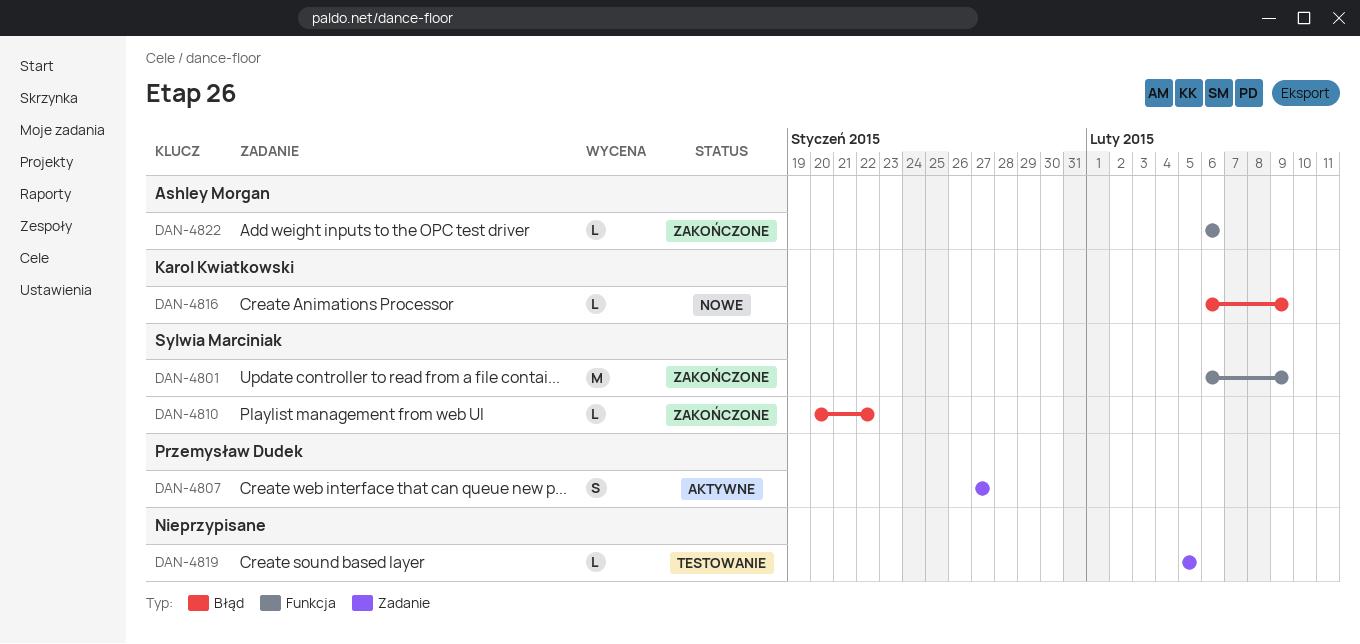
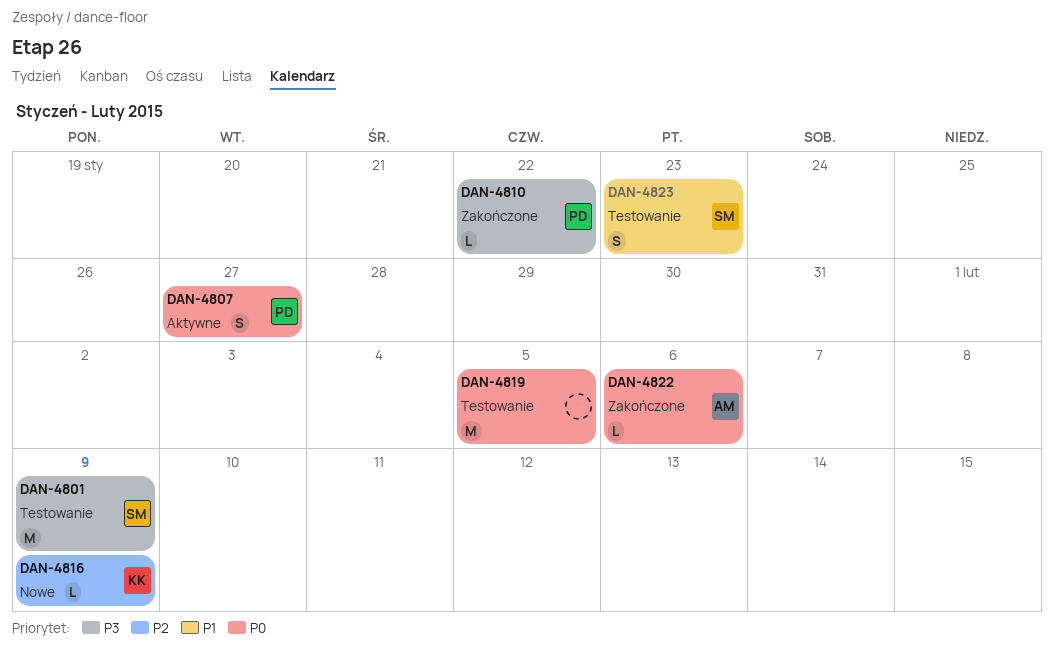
DAN-4801, status: Zakończone -> Testowanie
DAN-4810, owner: Sylwia Marciniak -> Przemysław Dudek
DAN-4819, estimate: L -> M
DAN-4823: none -> present

